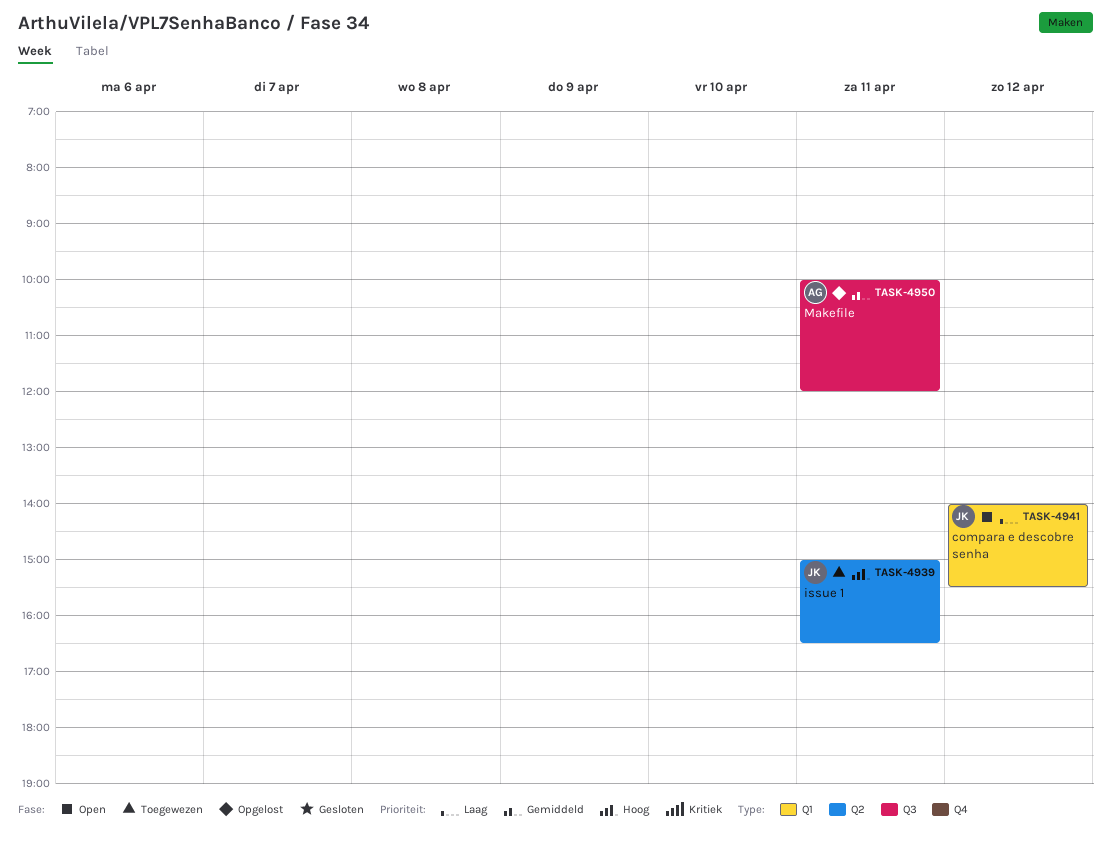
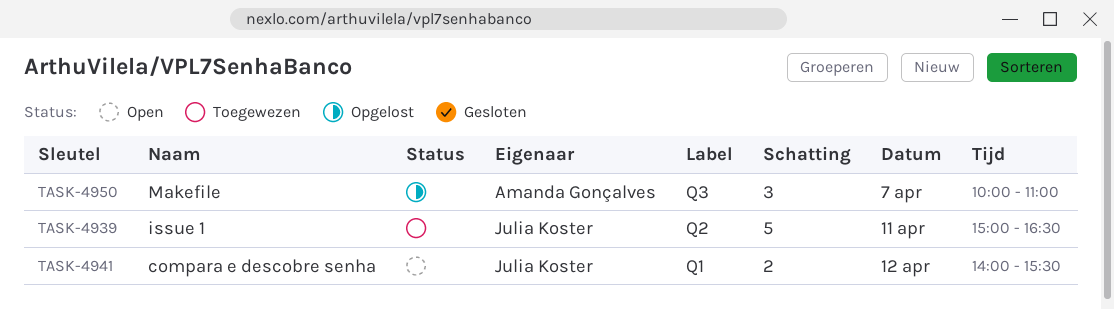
TASK-4950, day: Apr 11 -> Apr 7
TASK-4950, ends: 12:00 -> 11:00

